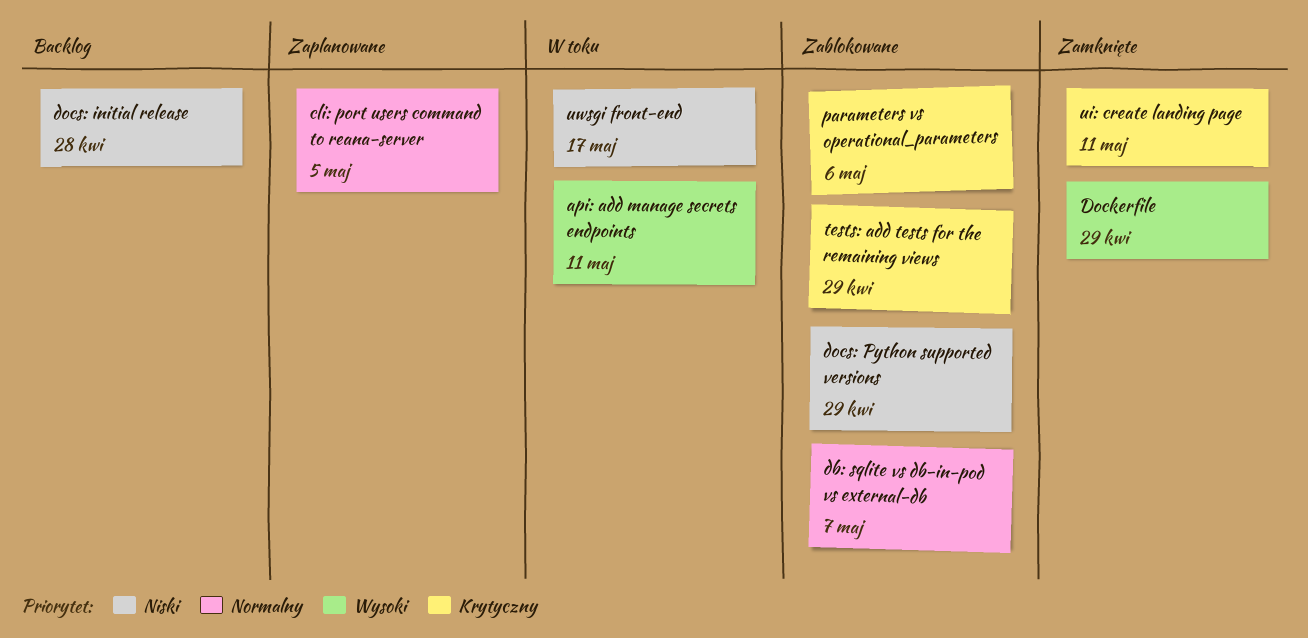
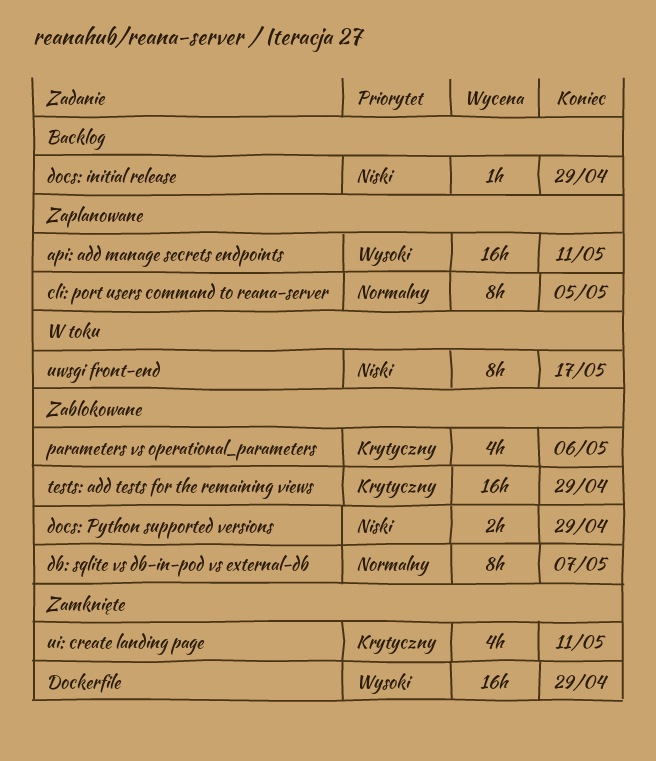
api: add manage secrets endpoints, status: W toku -> Zaplanowane
docs: initial release, due: Apr 28 -> Apr 29

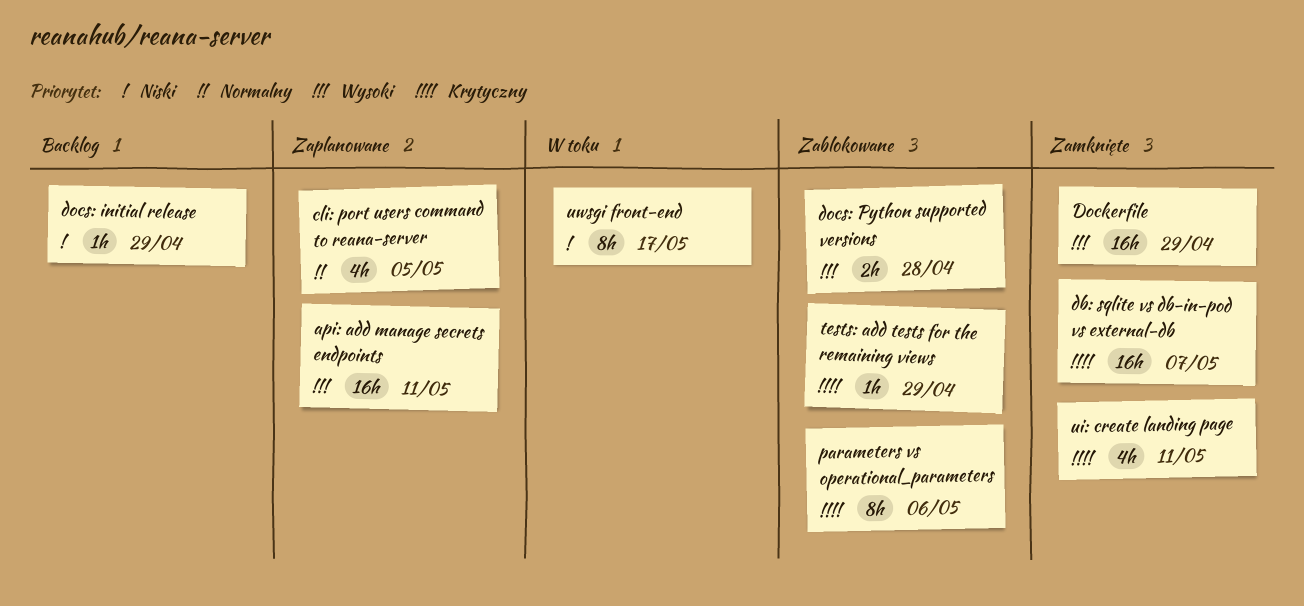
cli: port users command to reana-server, estimate: 8h -> 4h
db: sqlite vs db-in-pod vs external-db, status: Zablokowane -> Zamknięte
db: sqlite vs db-in-pod vs external-db, priority: Normalny -> Krytyczny
db: sqlite vs db-in-pod vs external-db, estimate: 8h -> 16h
docs: Python supported versions, priority: Niski -> Wysoki
docs: Python supported versions, due: Apr 29 -> Apr 28
parameters vs operational_parameters, estimate: 4h -> 8h
tests: add tests for the remaining views, estimate: 16h -> 1h

